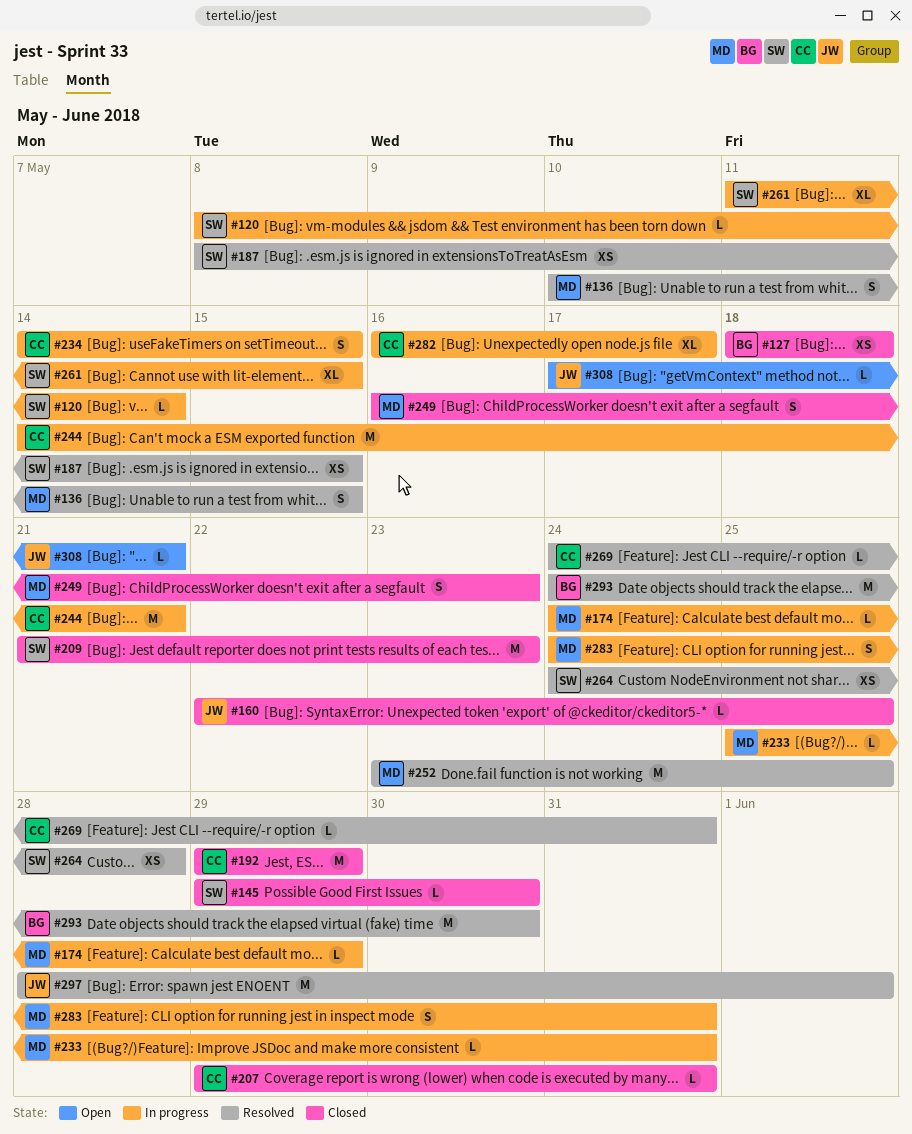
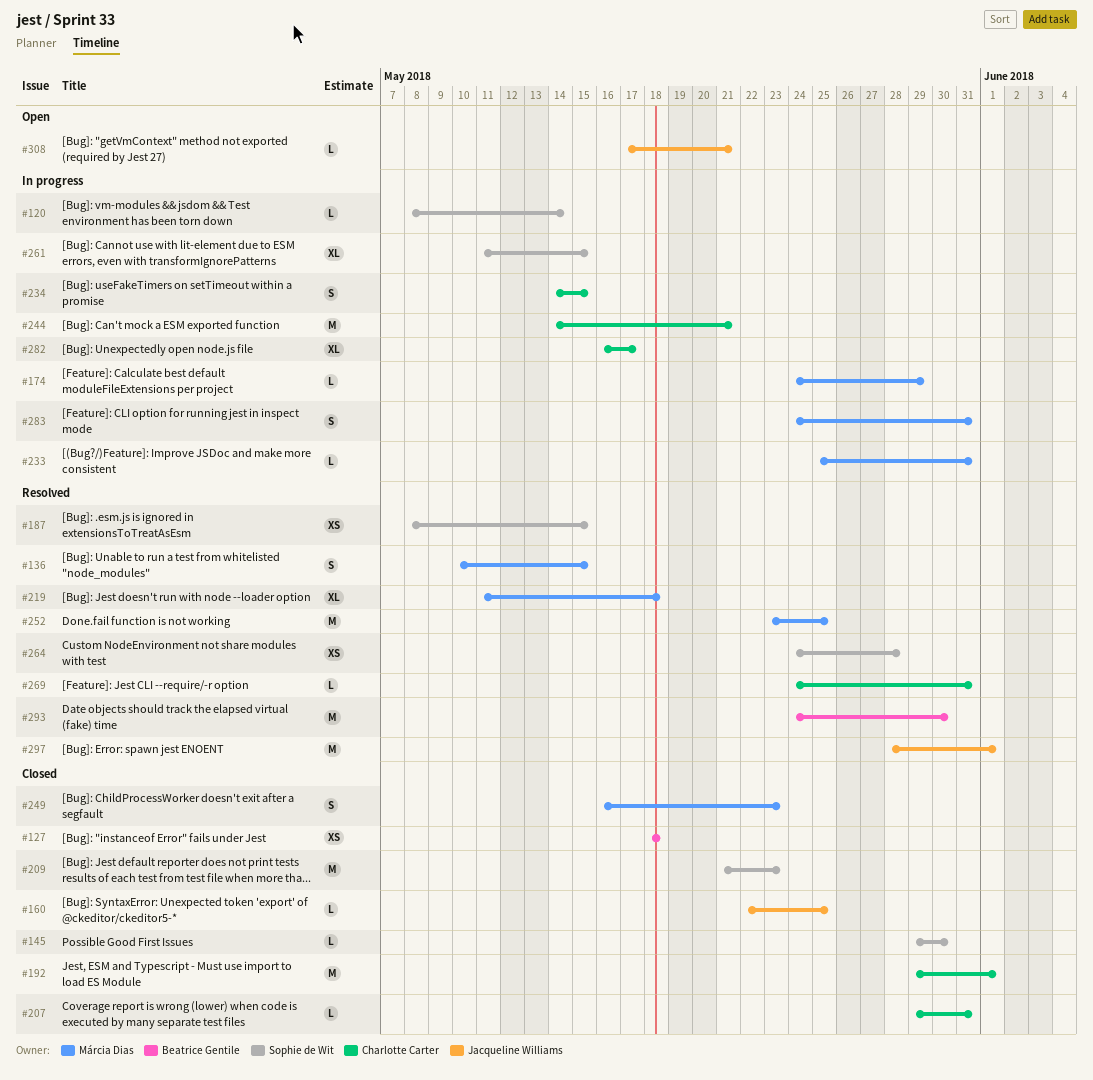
#192, due: May 29 -> Jun 1
#219: none -> present

